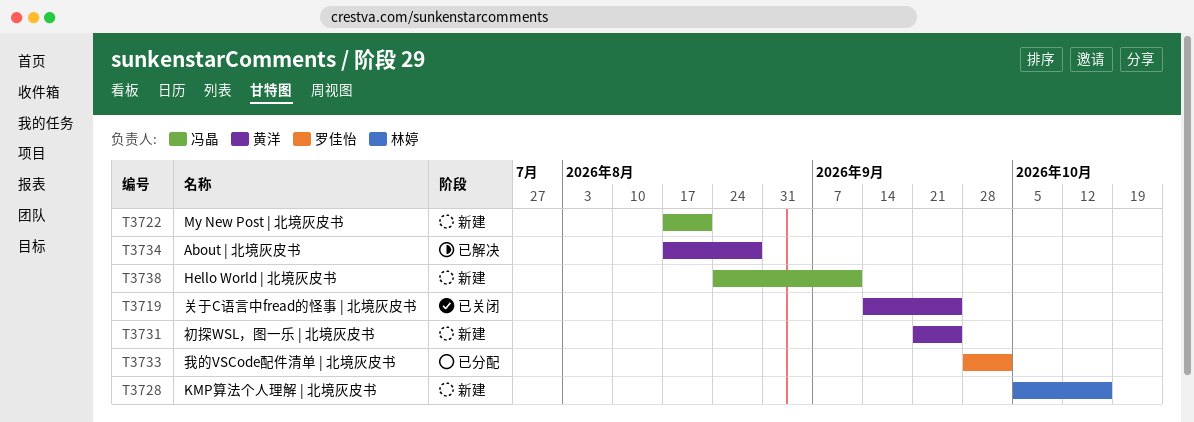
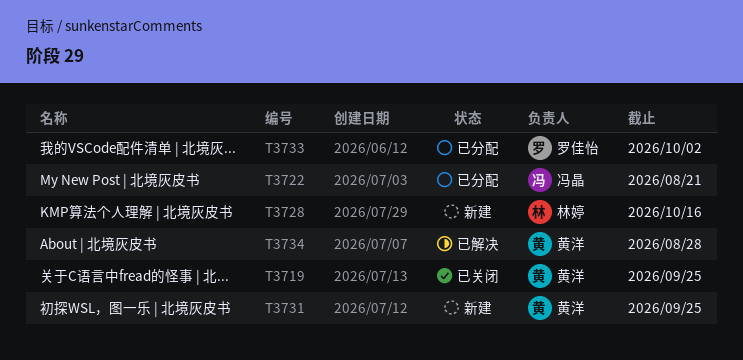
T3722, status: 新建 -> 已分配
T3738: present -> none

